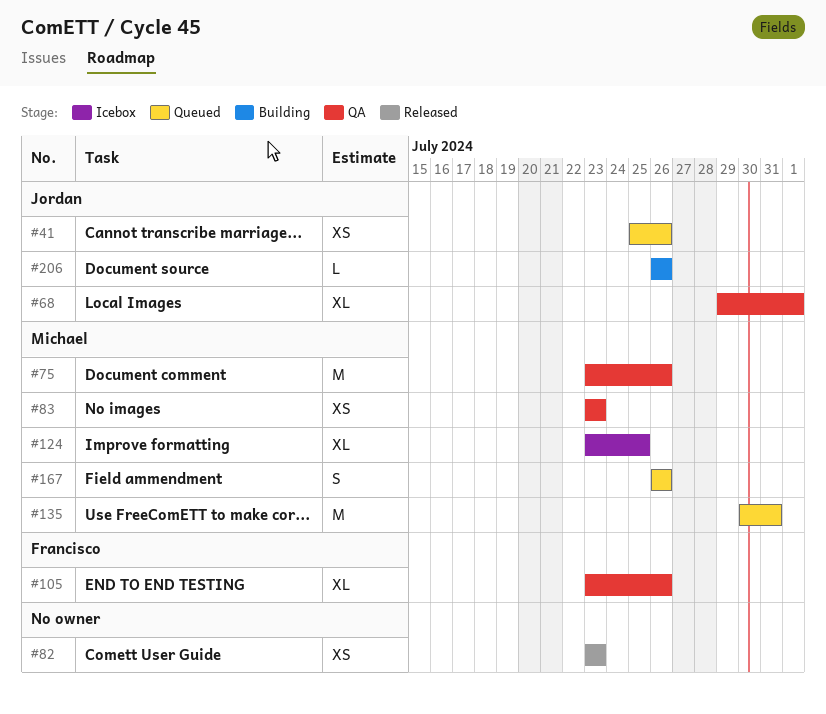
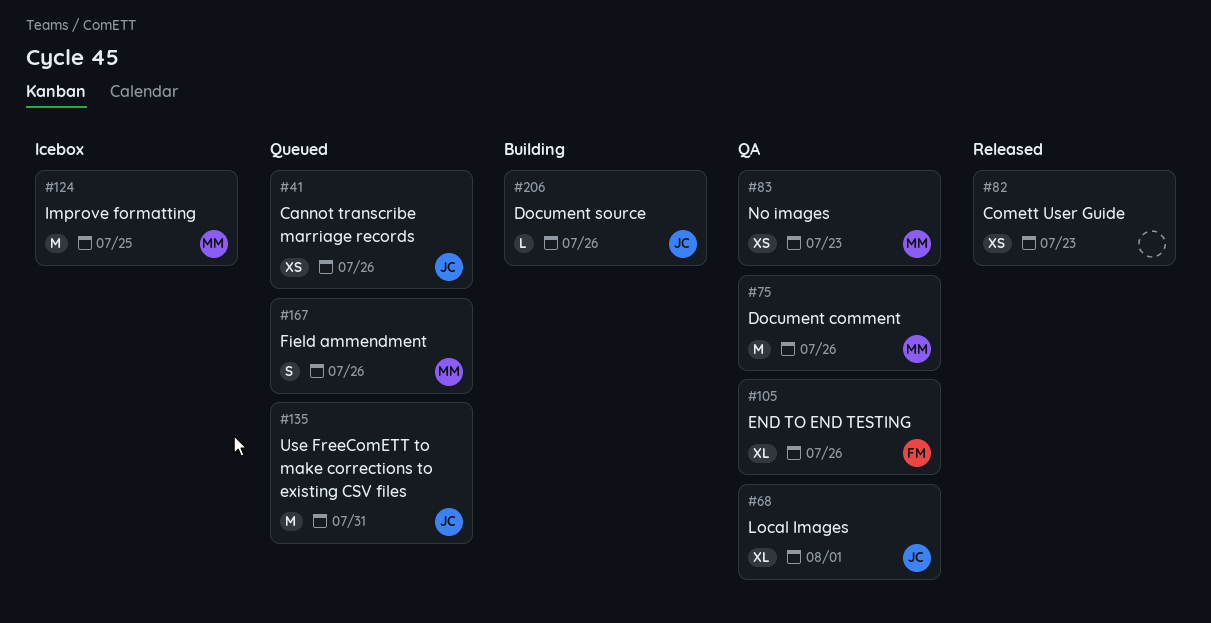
#124, estimate: XL -> M
#135, owner: Michael -> Jordan

